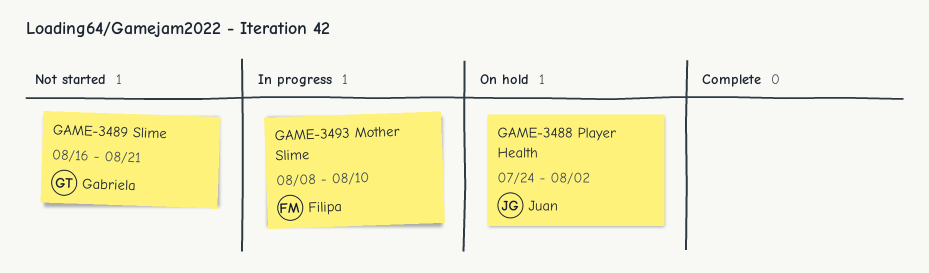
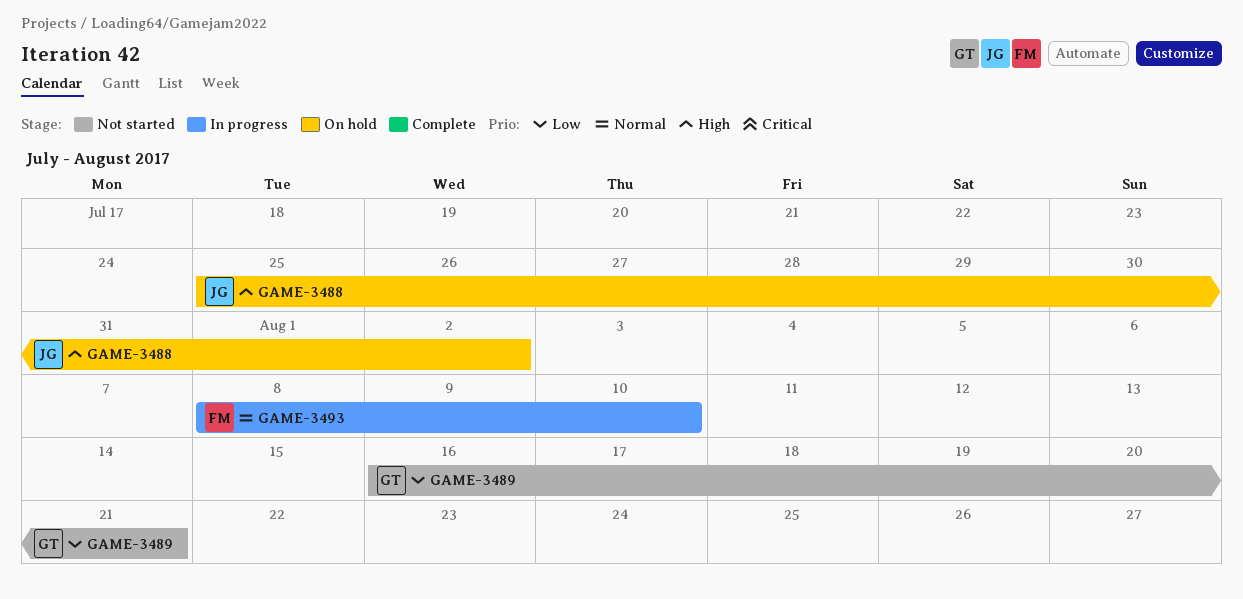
GAME-3488, start: Jul 24 -> Jul 25

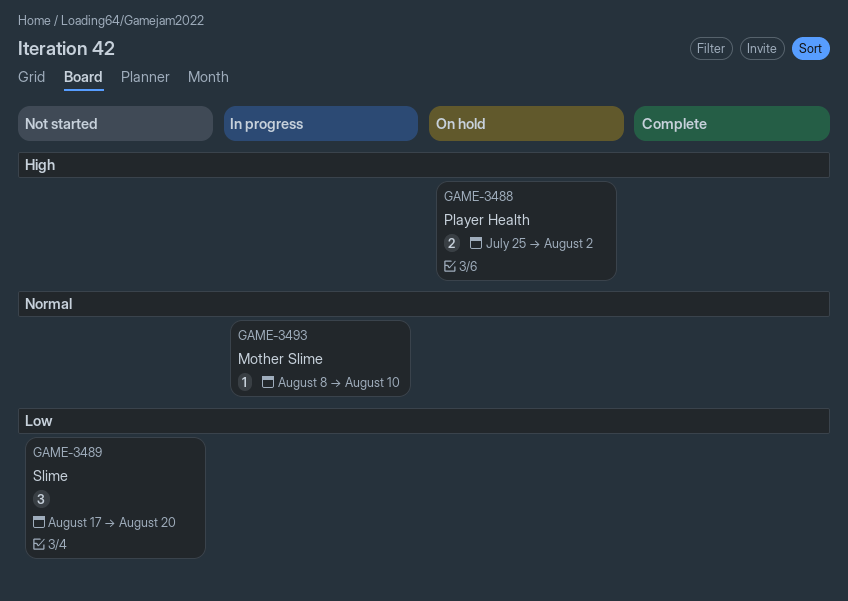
GAME-3489, start: Aug 16 -> Aug 17
GAME-3489, due: Aug 21 -> Aug 20

